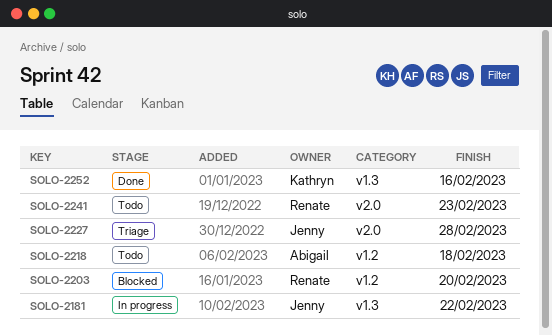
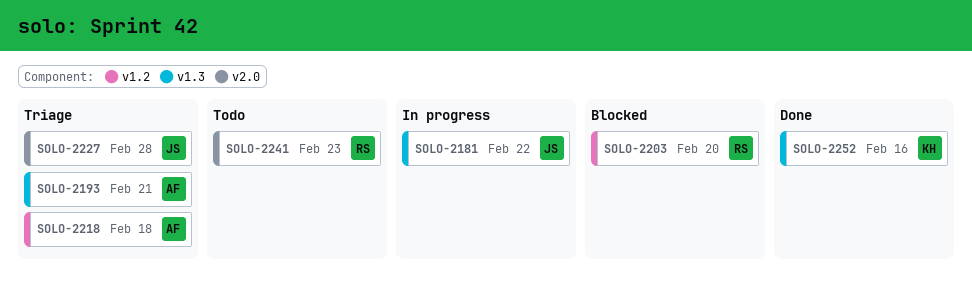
SOLO-2193: none -> present
SOLO-2218, status: Todo -> Triage

